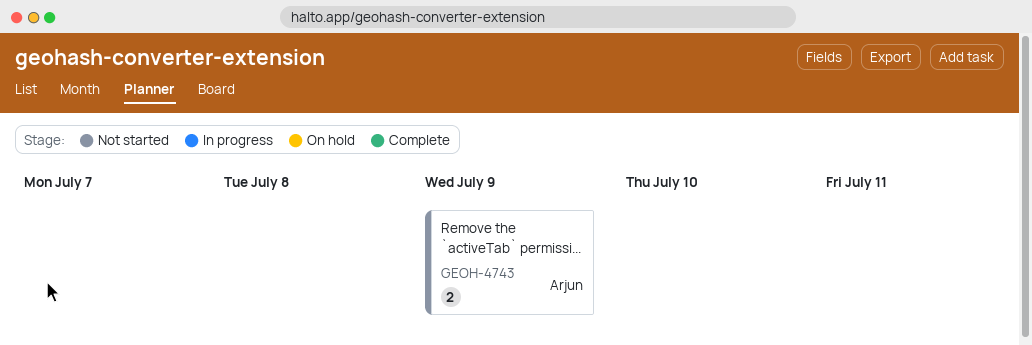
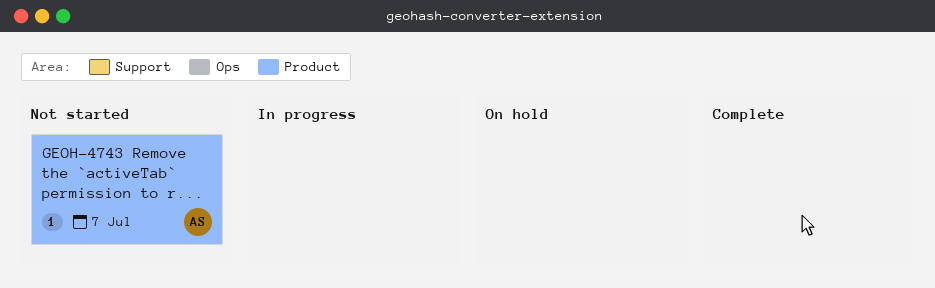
GEOH-4743, estimate: 2 -> 1
GEOH-4743, due: Jul 9 -> Jul 7

